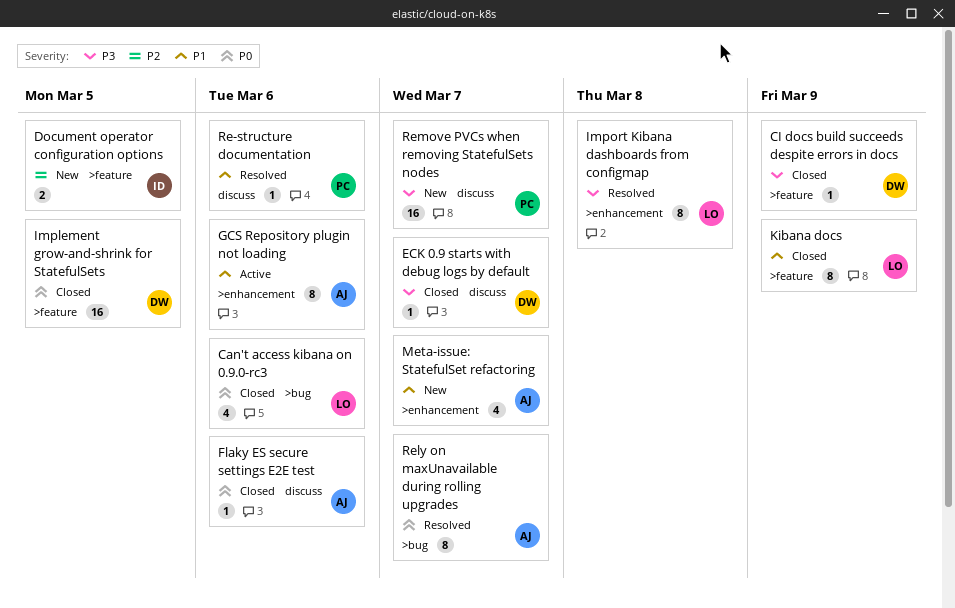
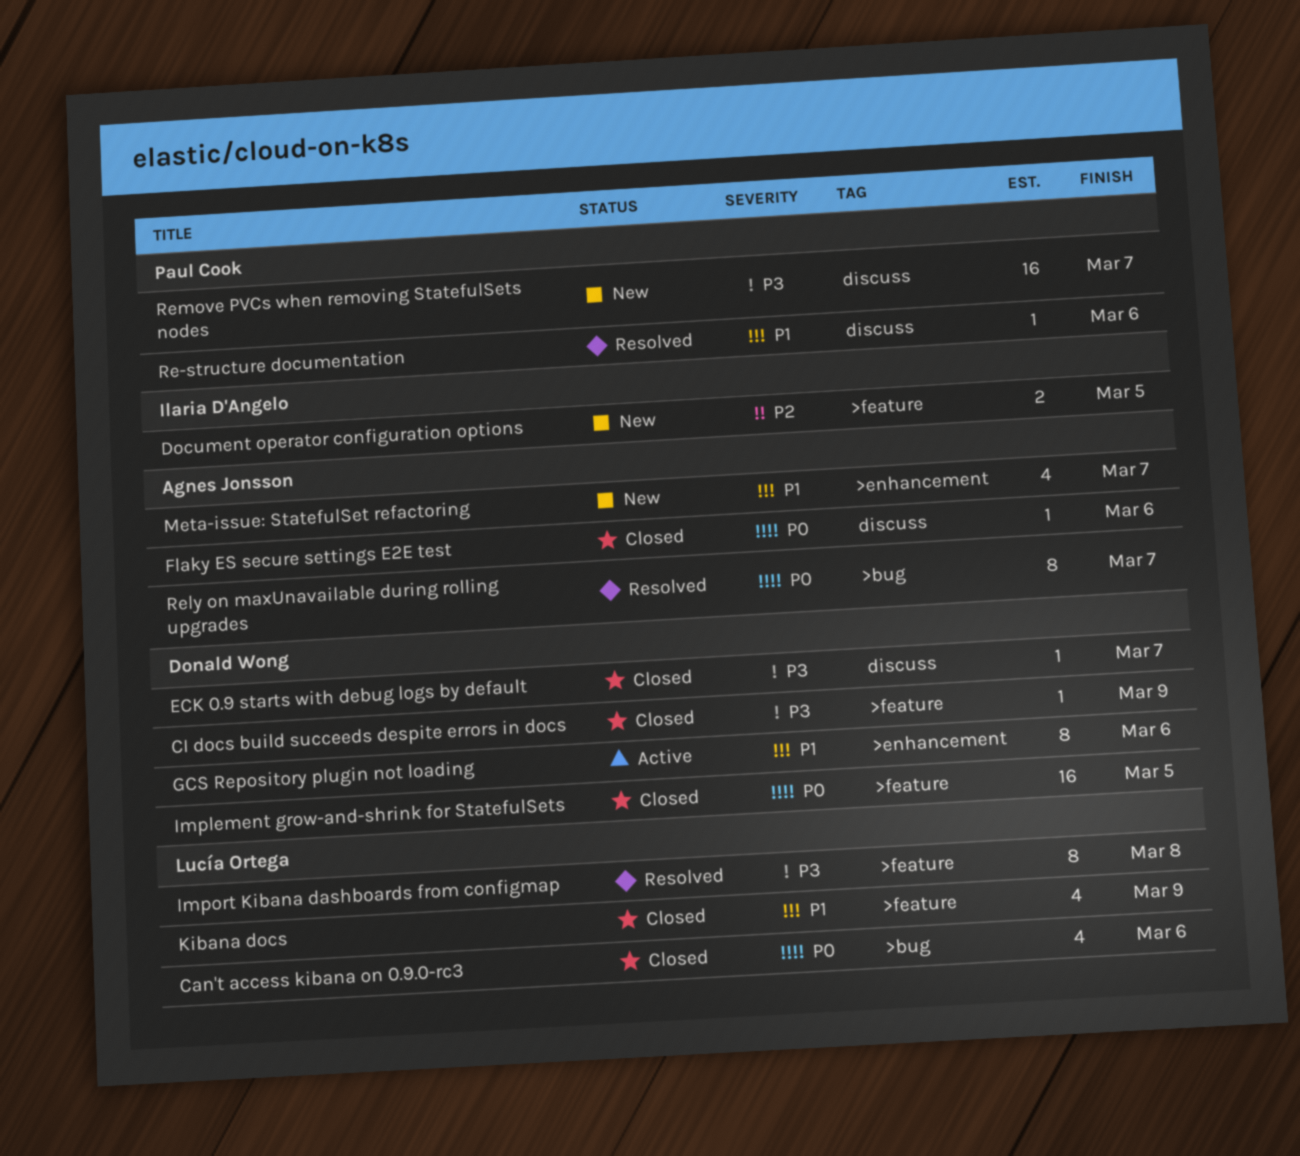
GCS Repository plugin not loading, owner: Agnes Jonsson -> Donald Wong
Import Kibana dashboards from configmap, label: >enhancement -> >feature
Kibana docs, estimate: 8 -> 4

